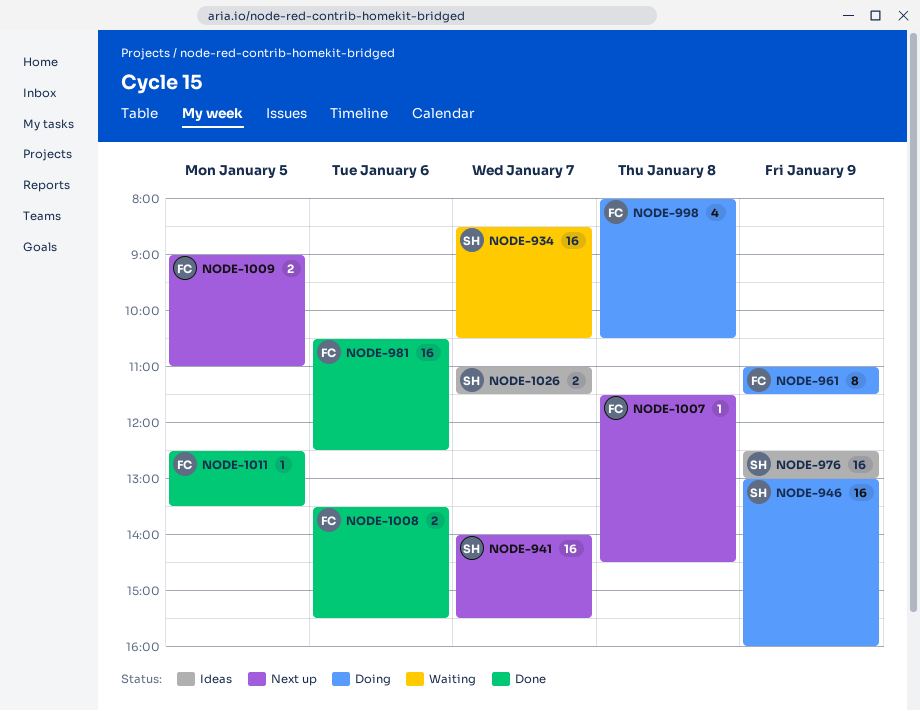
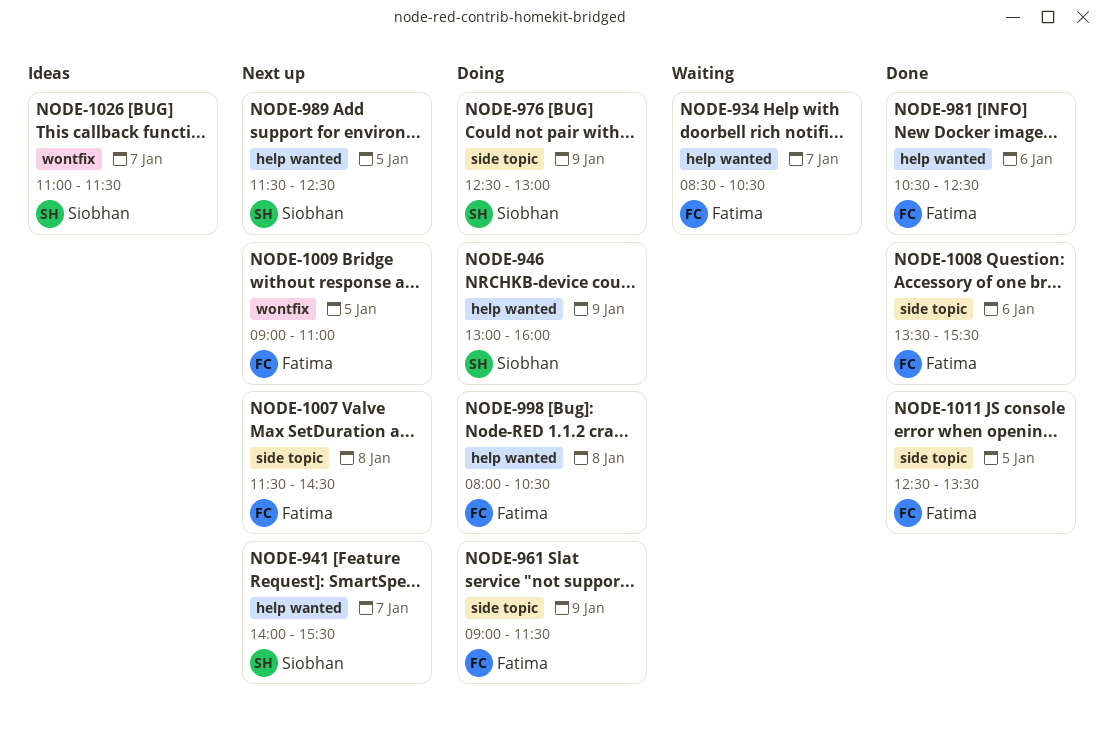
NODE-934, owner: Siobhan -> Fatima
NODE-961, begins: 11:00 -> 09:00
NODE-976, status: Ideas -> Doing
NODE-989: none -> present

